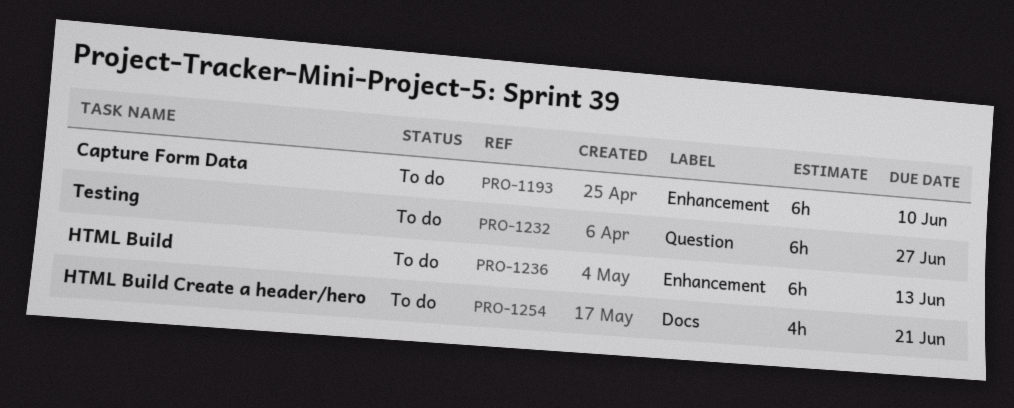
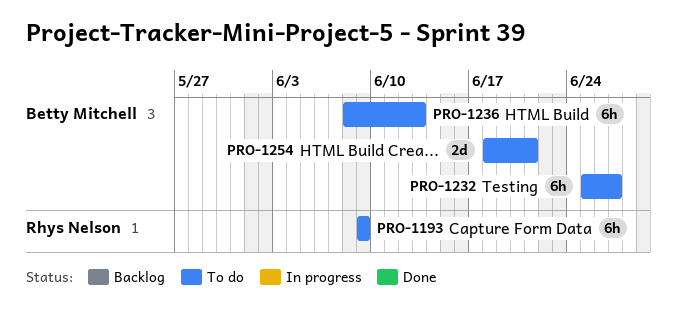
PRO-1193, due: Jun 10 -> Jun 9
PRO-1254, estimate: 4h -> 2d

